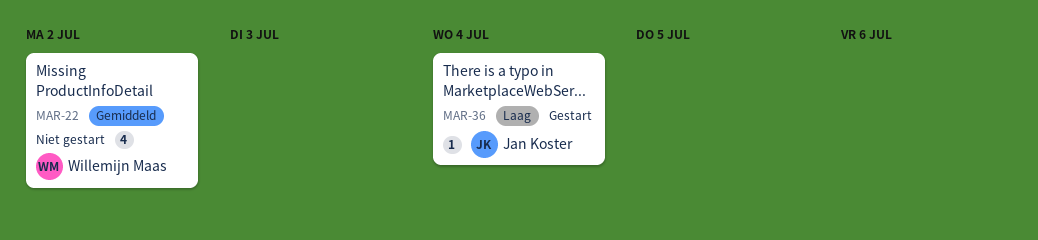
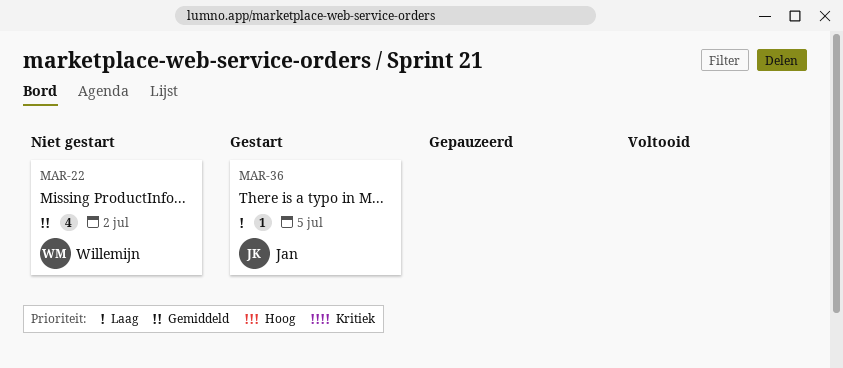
MAR-36, due: Jul 4 -> Jul 5

